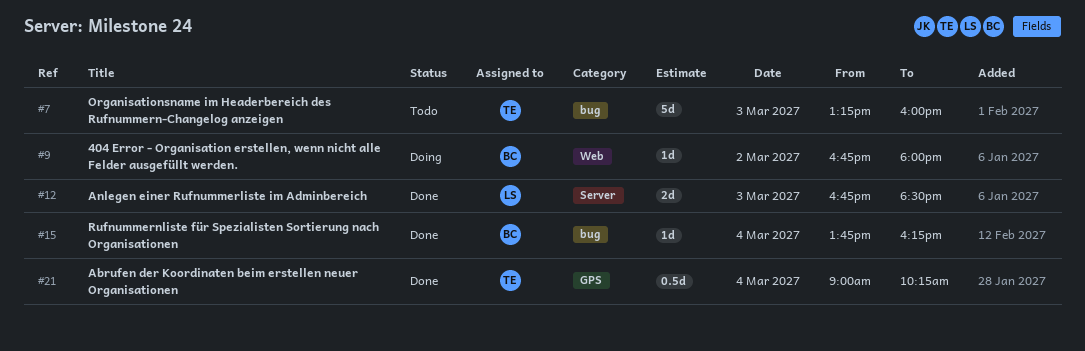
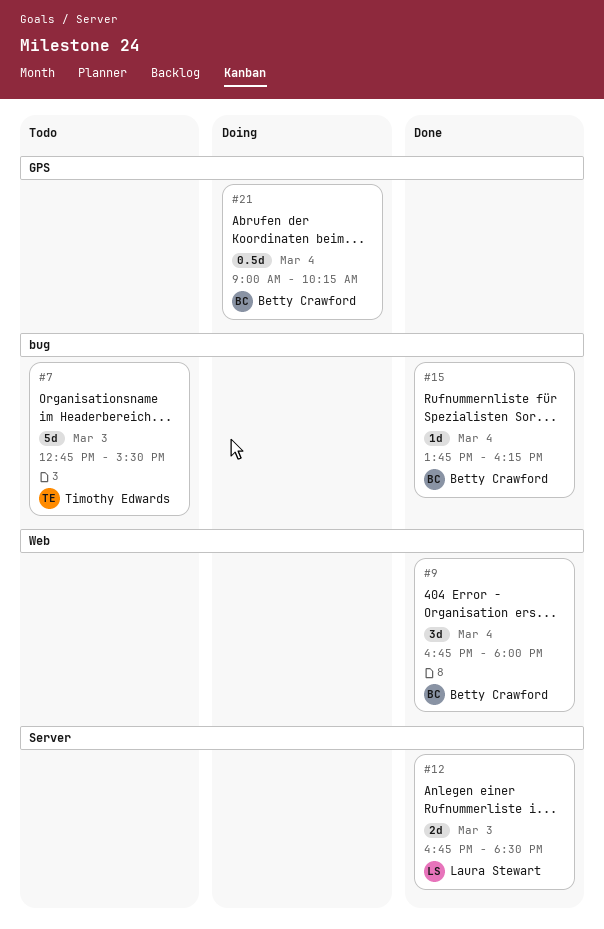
#7, begins: 13:15 -> 12:45
#7, ends: 16:00 -> 15:30
#9, status: Doing -> Done
#9, estimate: 1d -> 3d
#9, day: Mar 2 -> Mar 4
#21, status: Done -> Doing
#21, owner: Timothy Edwards -> Betty Crawford

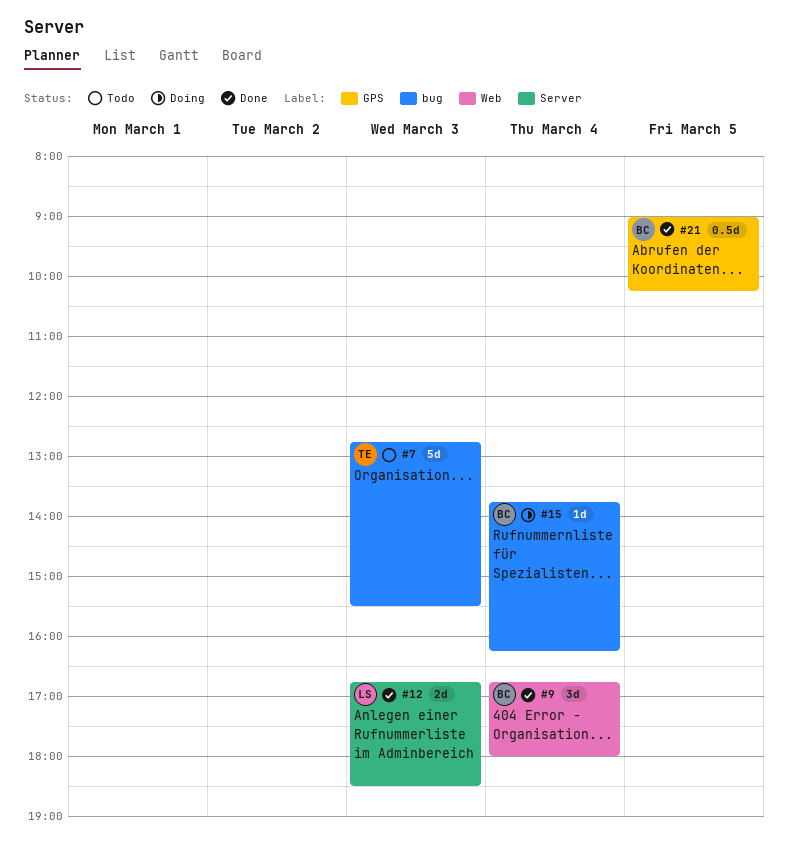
#15, status: Done -> Doing
#21, status: Doing -> Done
#21, day: Mar 4 -> Mar 5

